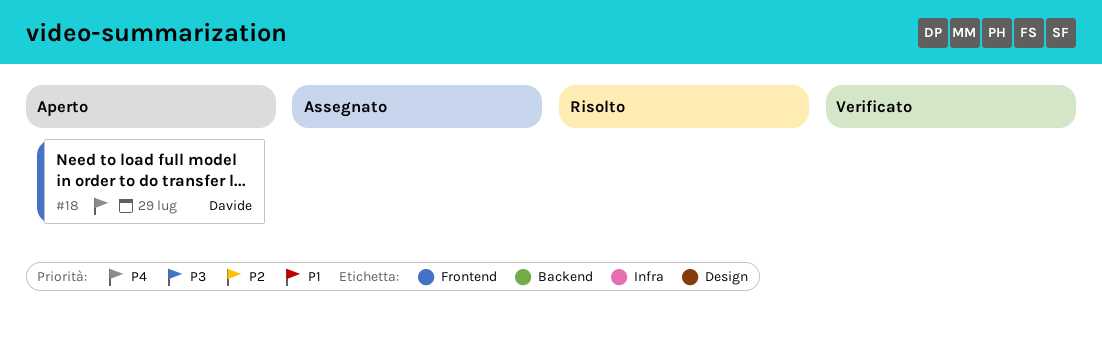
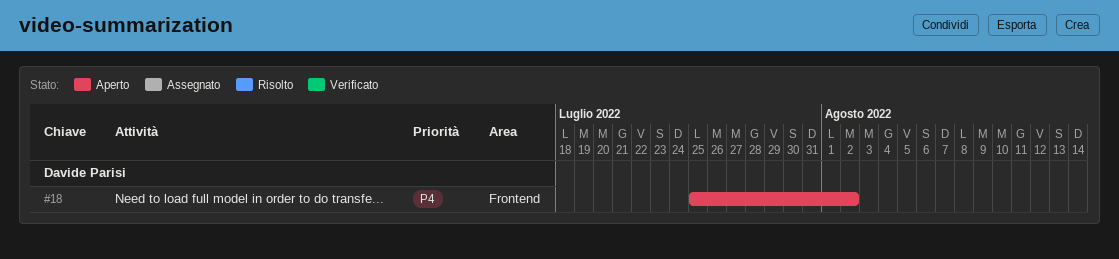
#18, due: Jul 29 -> Aug 2

